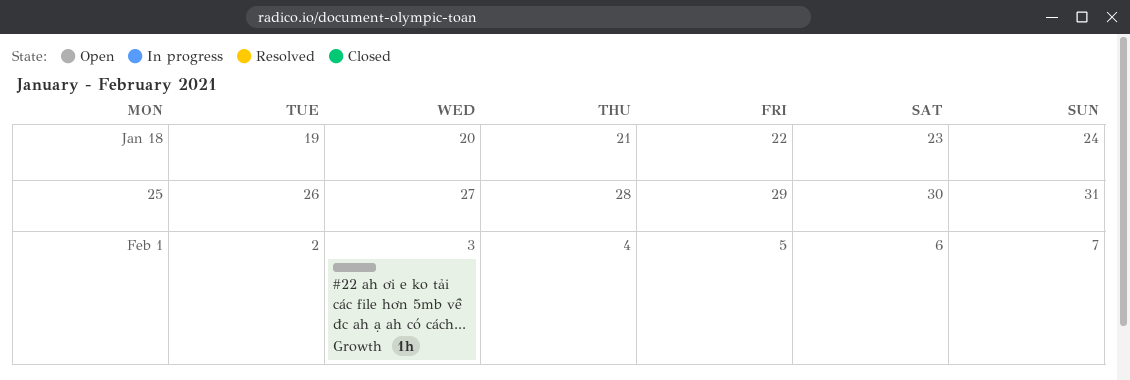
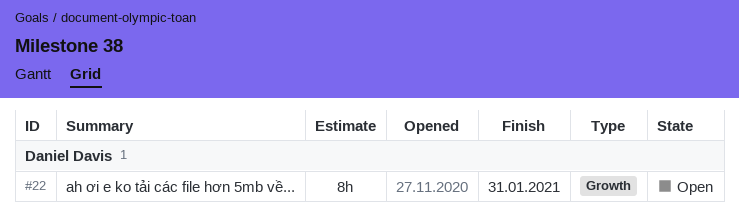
#22, estimate: 1h -> 8h
#22, due: Feb 3 -> Jan 31

